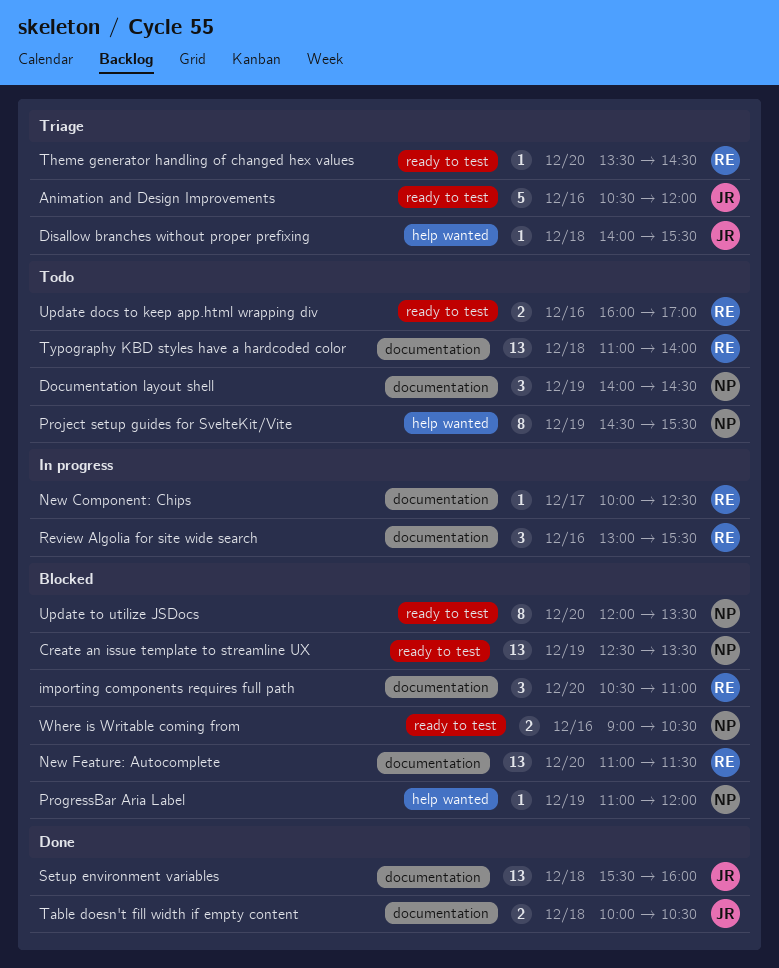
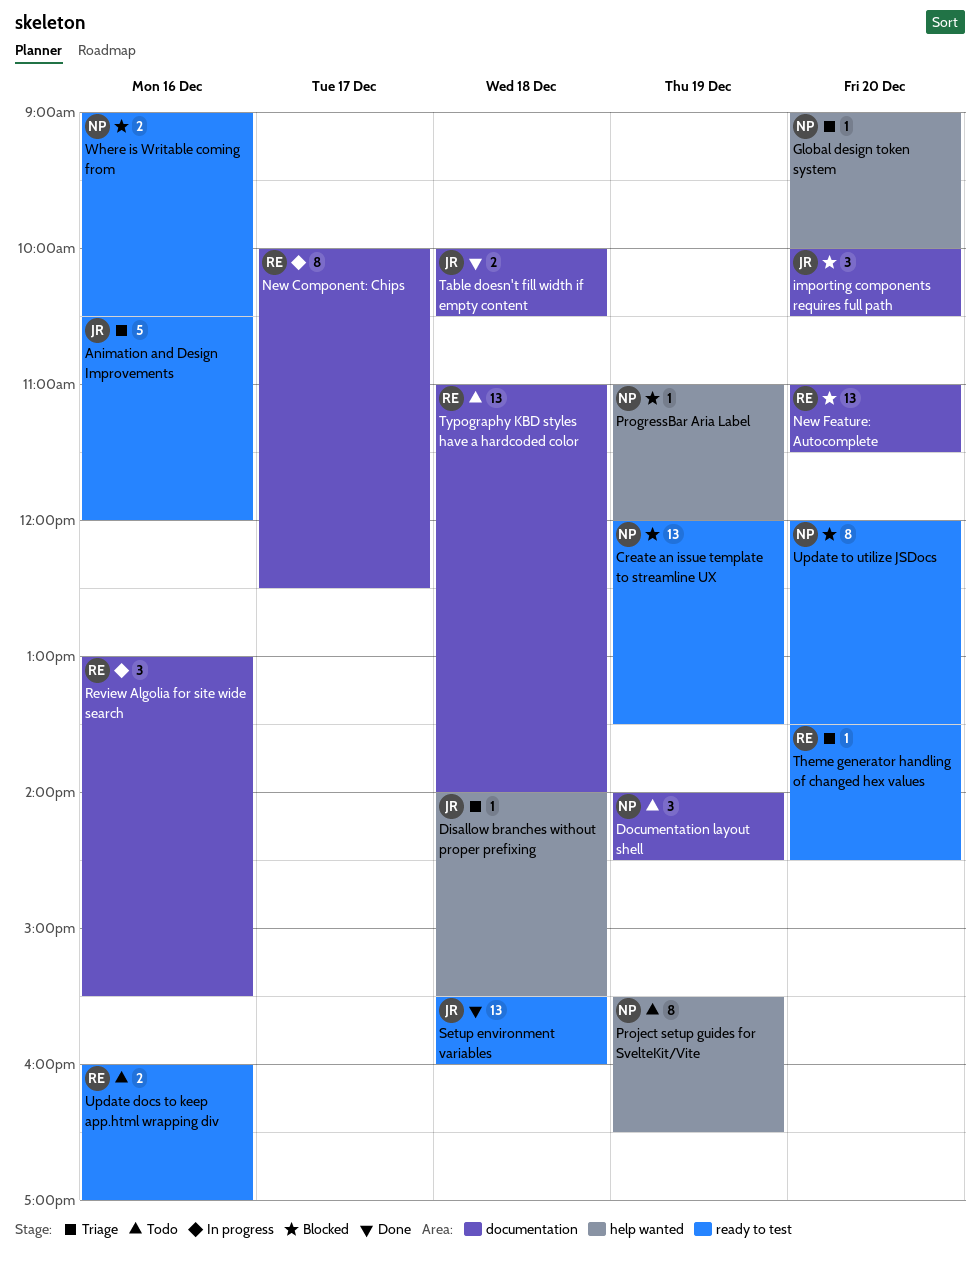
Create an issue template to streamline UX, begins: 12:30 -> 12:00
Global design token system: none -> present
importing components requires full path, owner: RE -> JR
importing components requires full path, begins: 10:30 -> 10:00
importing components requires full path, ends: 11:00 -> 10:30
New Component: Chips, estimate: 1 -> 8
Project setup guides for SvelteKit/Vite, begins: 14:30 -> 15:30
Project setup guides for SvelteKit/Vite, ends: 15:30 -> 16:30
Setup environment variables, label: documentation -> ready to test

